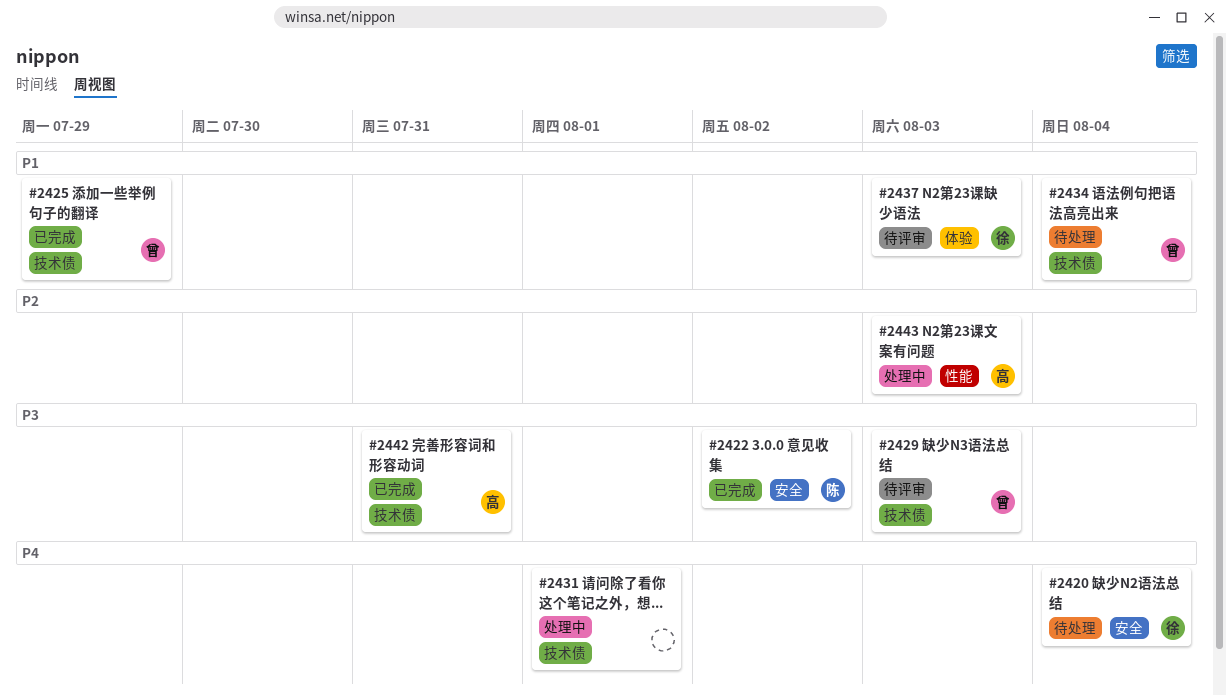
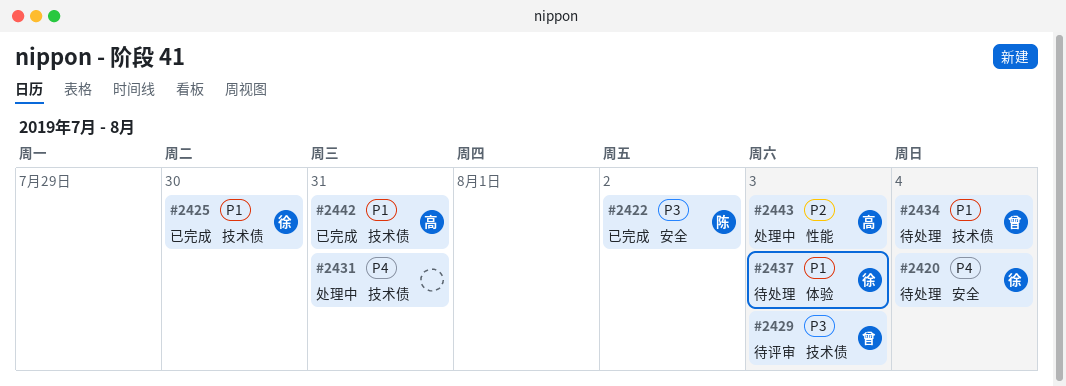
#2425, owner: 曾 -> 徐
#2425, due: Jul 29 -> Jul 30
#2431, due: Aug 1 -> Jul 31
#2437, status: 待评审 -> 待处理
#2442, priority: P3 -> P1

